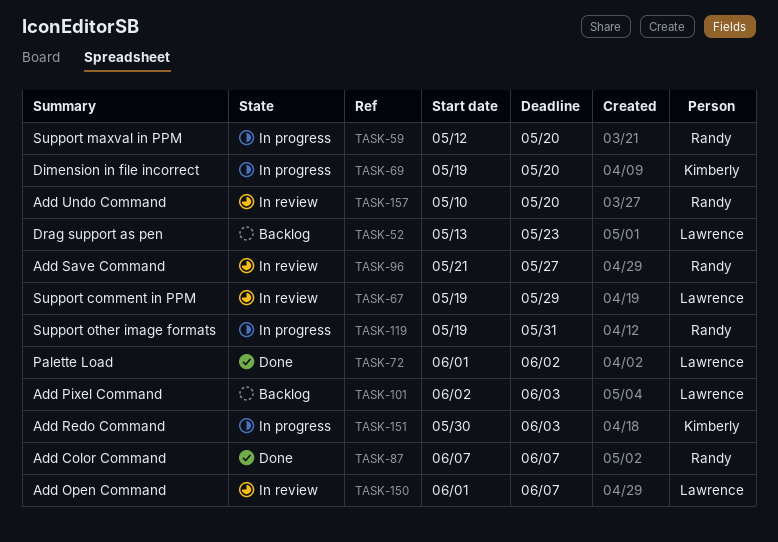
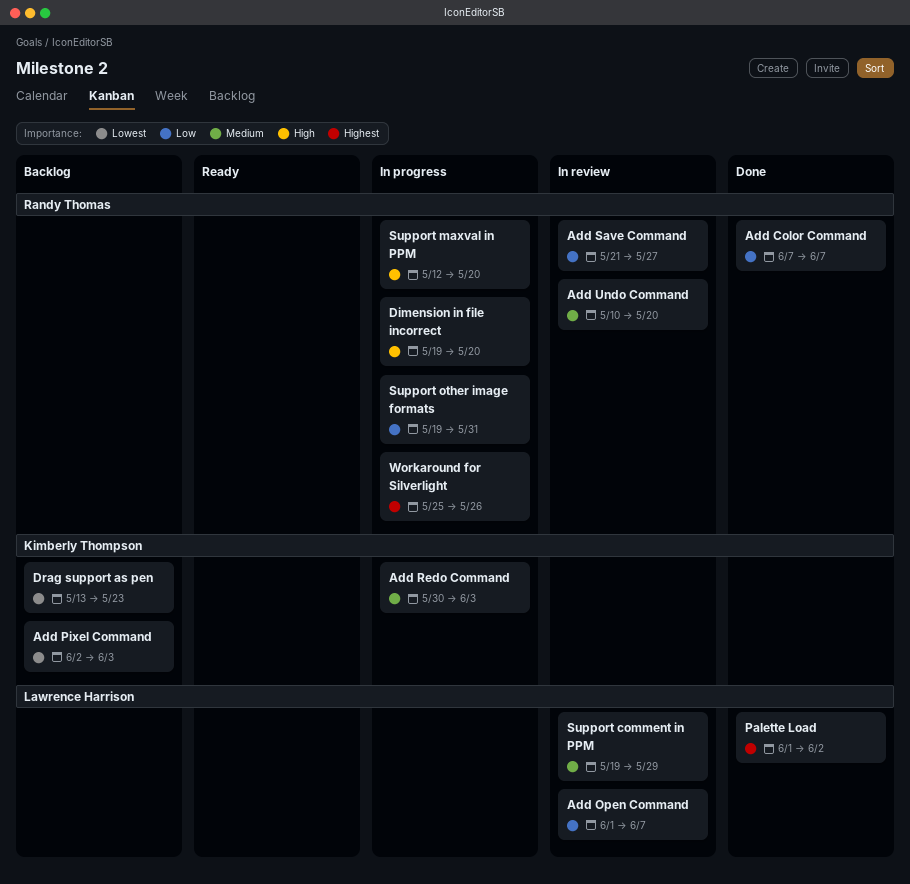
Add Pixel Command, owner: Lawrence Harrison -> Kimberly Thompson
Dimension in file incorrect, owner: Kimberly Thompson -> Randy Thomas
Drag support as pen, owner: Lawrence Harrison -> Kimberly Thompson
Workaround for Silverlight: none -> present

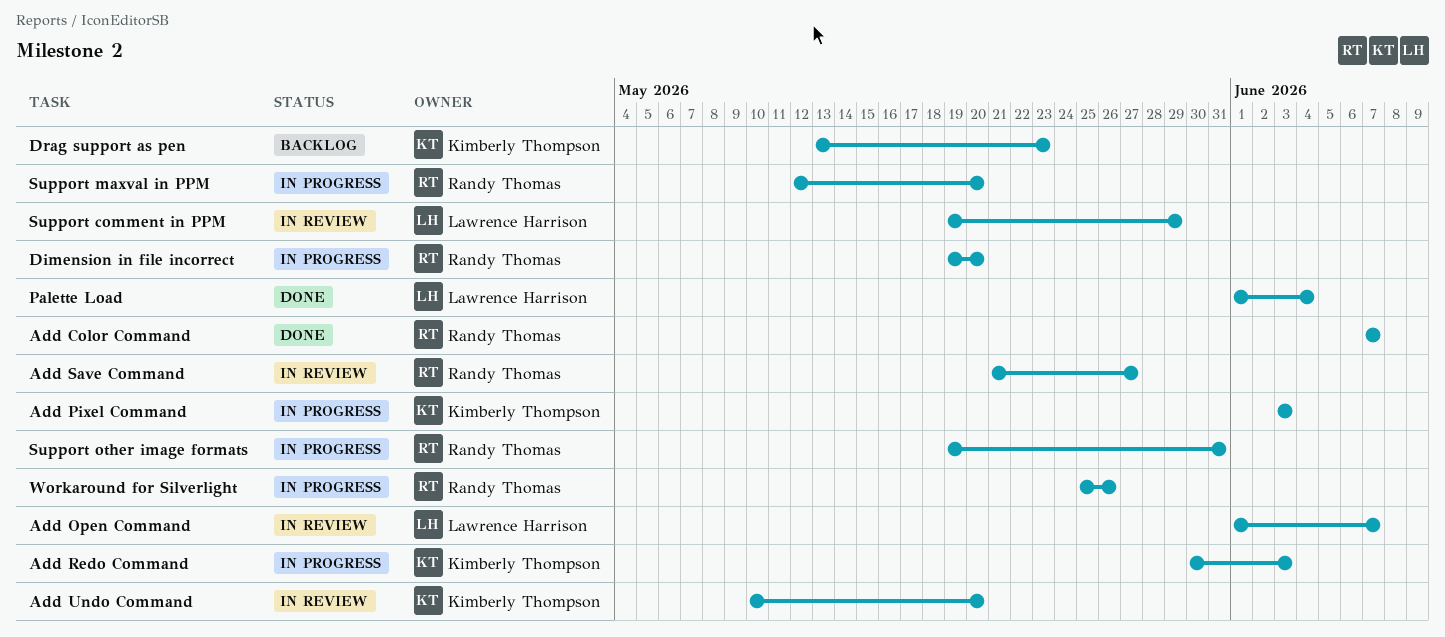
Add Pixel Command, status: Backlog -> In progress
Add Pixel Command, start: Jun 2 -> Jun 3
Add Undo Command, owner: Randy Thomas -> Kimberly Thompson
Palette Load, due: Jun 2 -> Jun 4

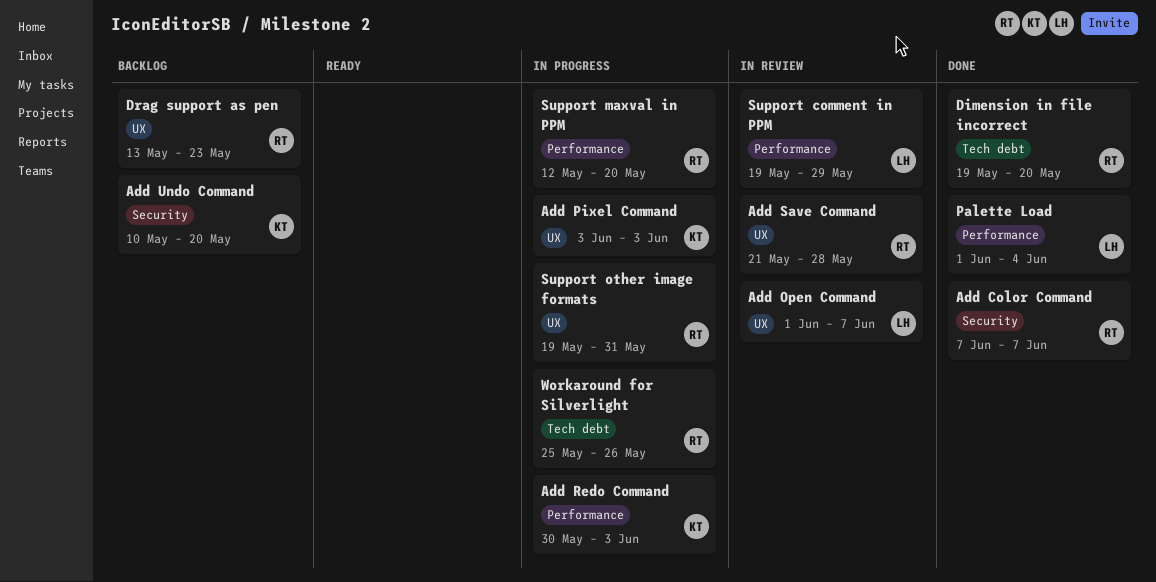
Add Save Command, due: May 27 -> May 28
Add Undo Command, status: In review -> Backlog
Dimension in file incorrect, status: In progress -> Done
Drag support as pen, owner: Kimberly Thompson -> Randy Thomas

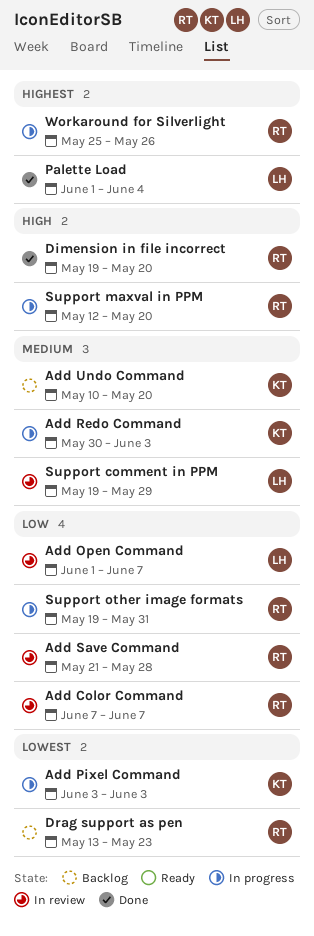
Add Color Command, status: Done -> In review

